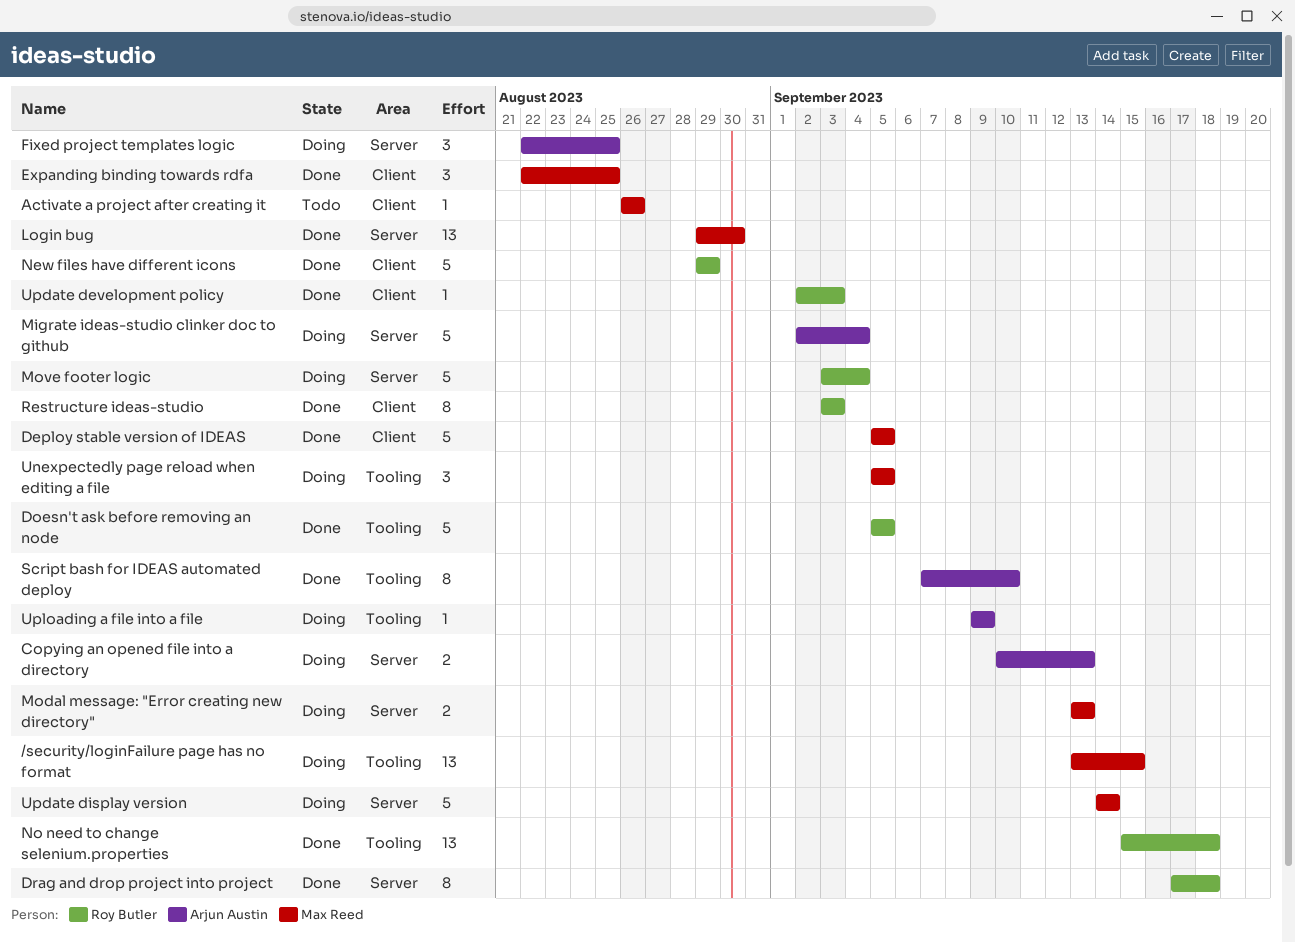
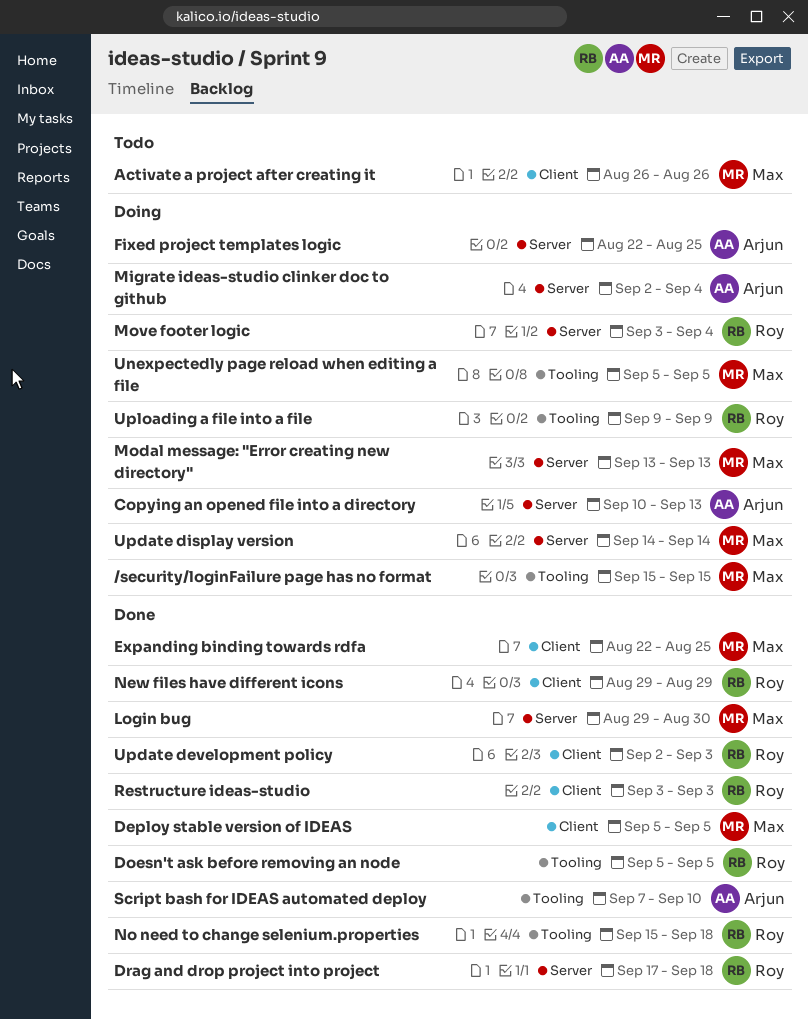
/security/loginFailure page has no format, start: Sep 13 -> Sep 15
Uploading a file into a file, owner: Arjun Austin -> Roy Butler

